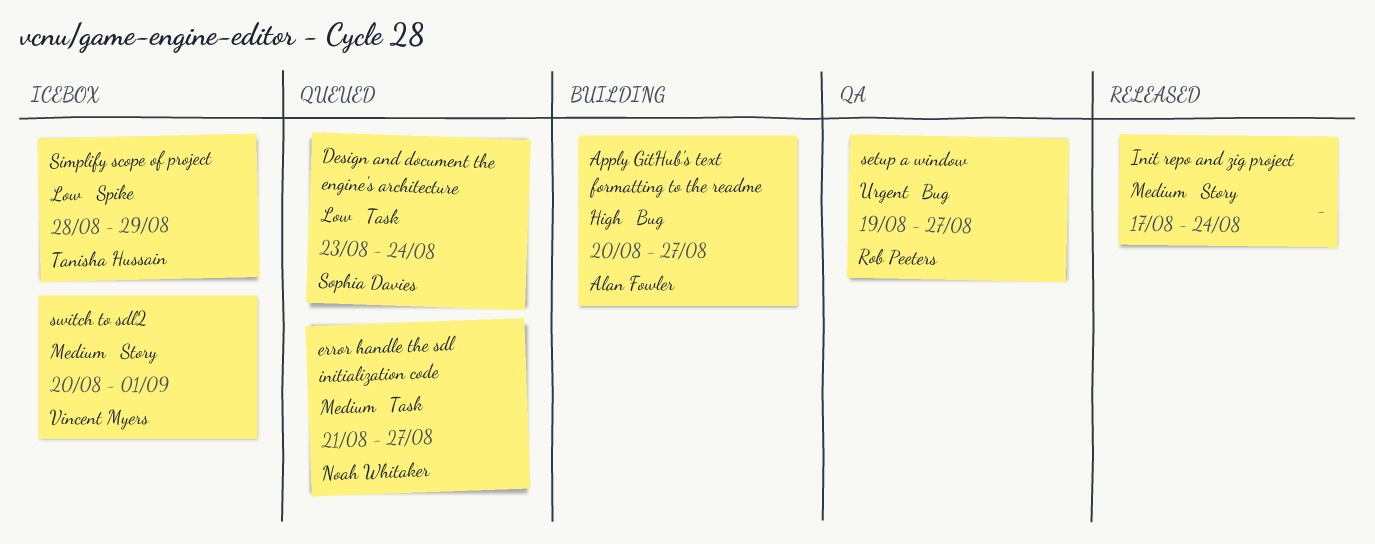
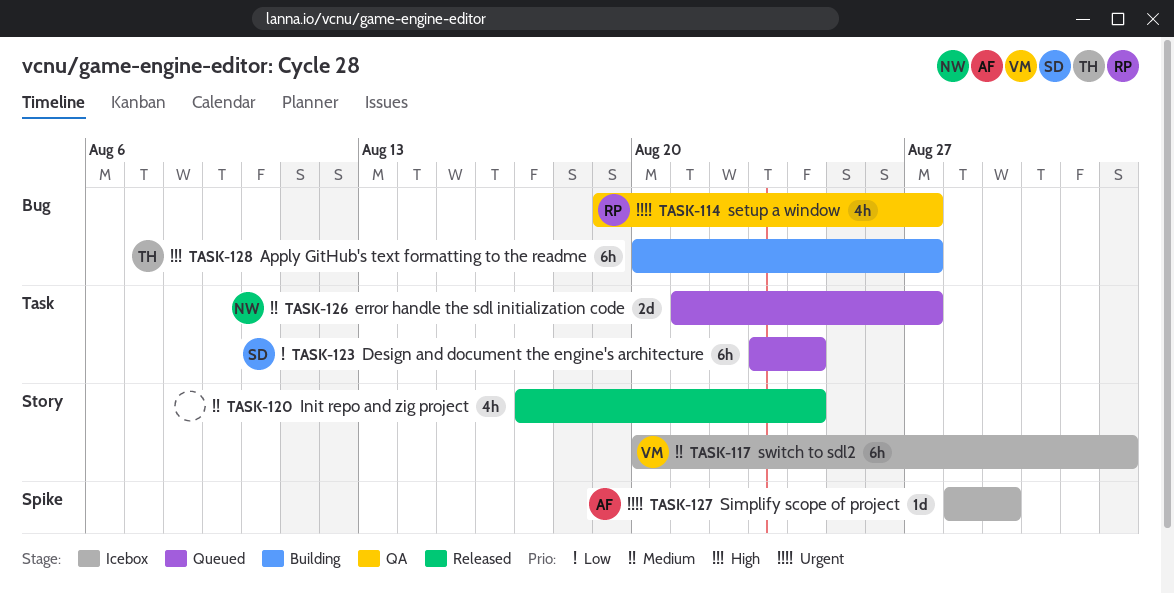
Apply GitHub's text formatting to the readme, owner: Alan Fowler -> Tanisha Hussain
Simplify scope of project, owner: Tanisha Hussain -> Alan Fowler
Simplify scope of project, priority: Low -> Urgent

